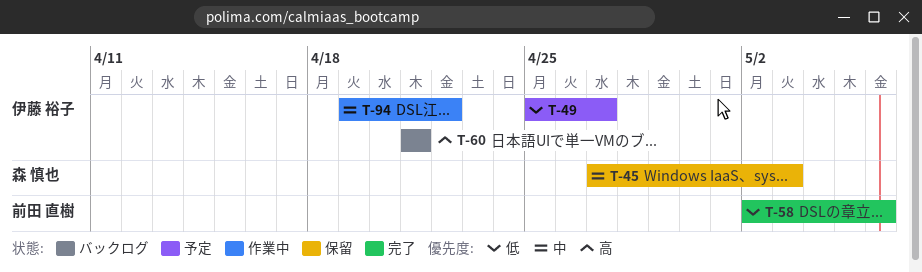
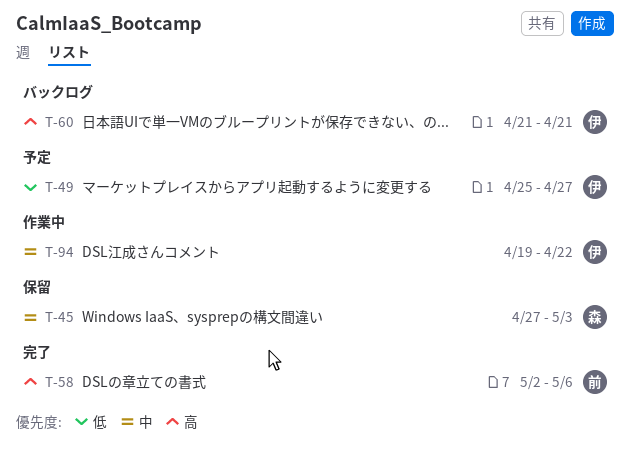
T-58, priority: 低 -> 高

